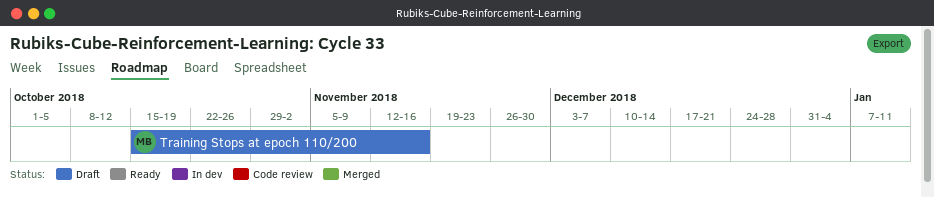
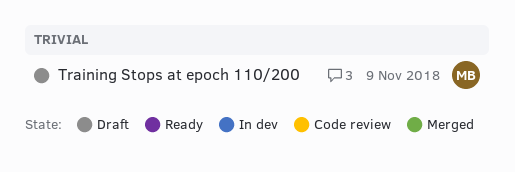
Training Stops at epoch 110/200, due: Nov 16 -> Nov 9

